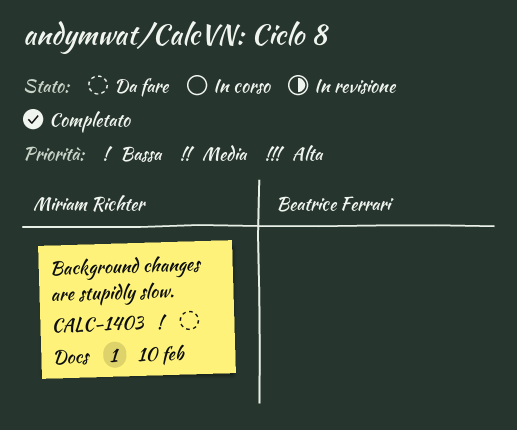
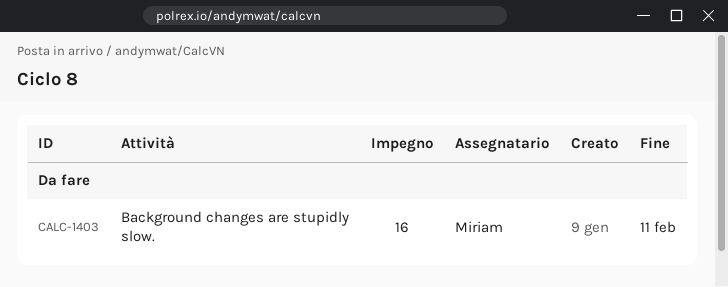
CALC-1403, estimate: 1 -> 16
CALC-1403, due: Feb 10 -> Feb 11

